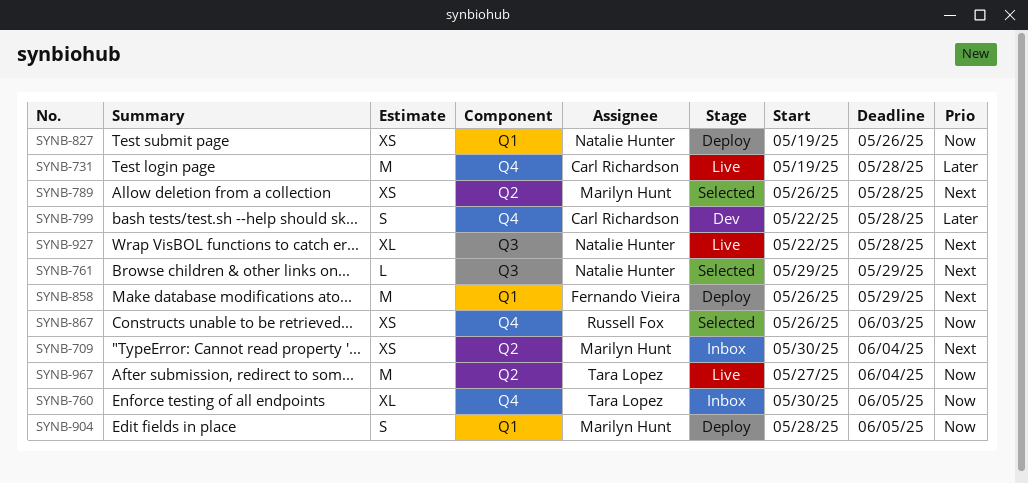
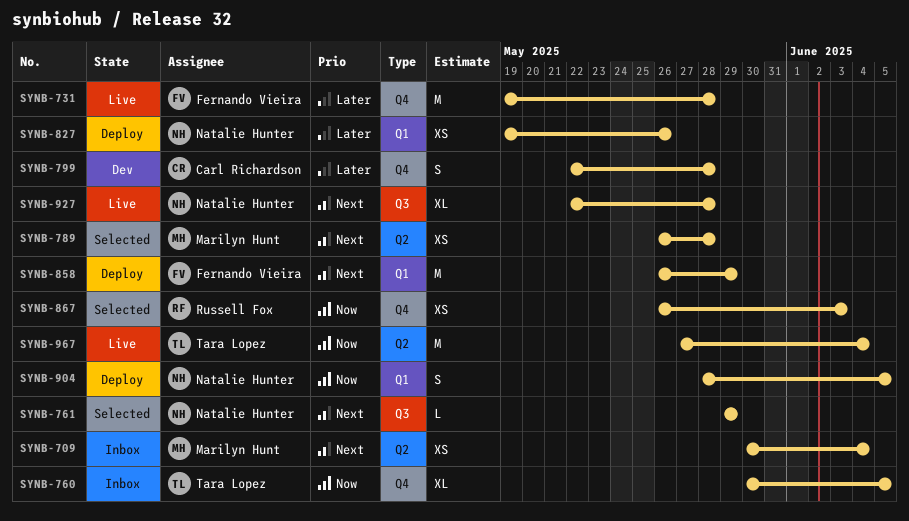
SYNB-731, owner: Carl Richardson -> Fernando Vieira
SYNB-827, priority: Now -> Later
SYNB-904, owner: Marilyn Hunt -> Natalie Hunter

